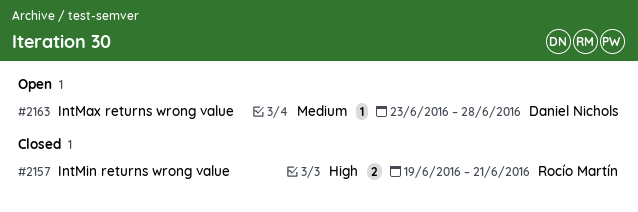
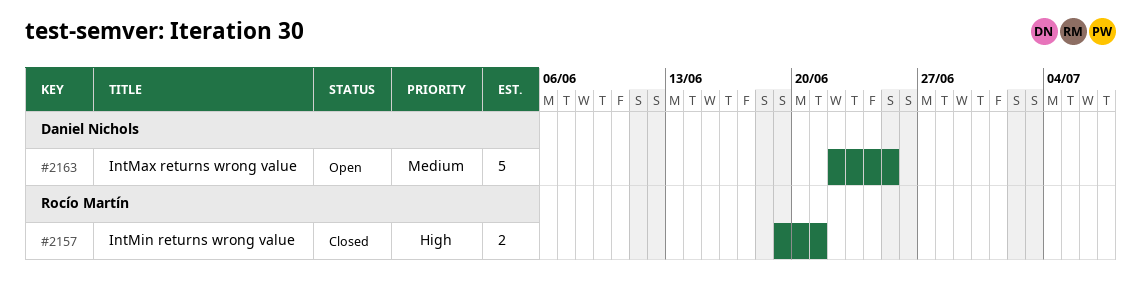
#2163, estimate: 1 -> 5
#2163, start: Jun 23 -> Jun 22
#2163, due: Jun 28 -> Jun 25

